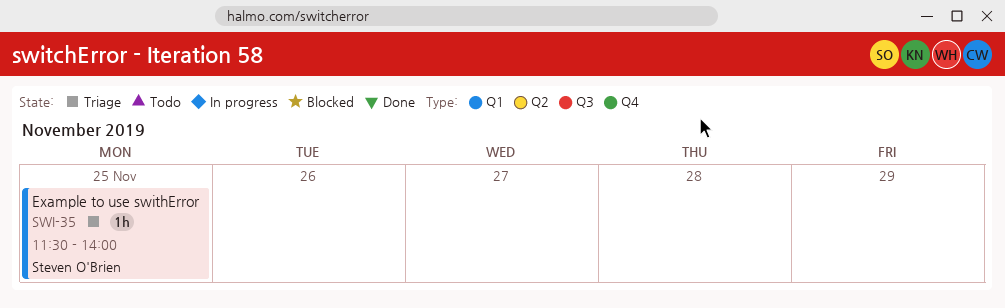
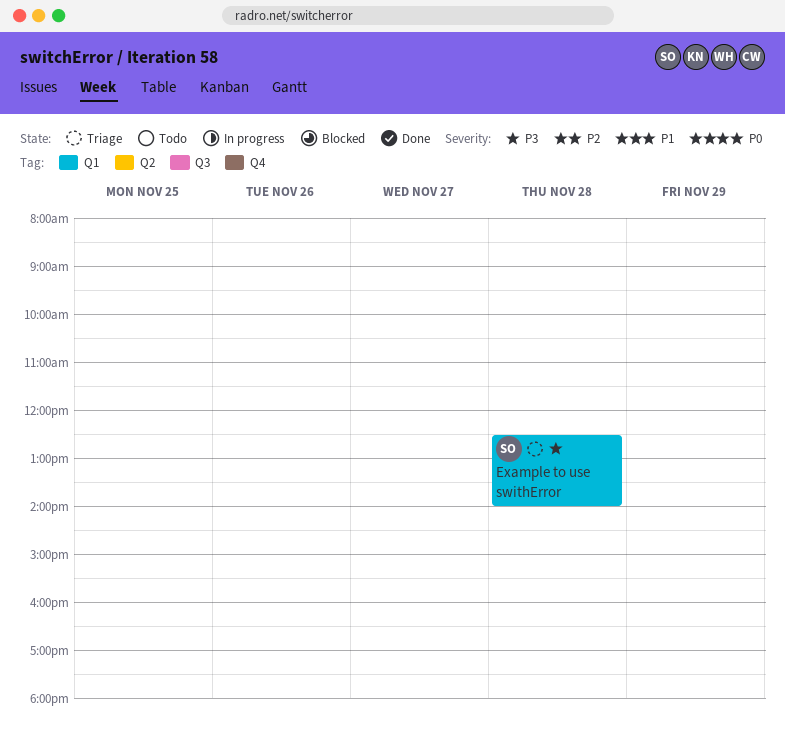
Example to use swithError, day: Nov 25 -> Nov 28
Example to use swithError, begins: 11:30 -> 12:30

